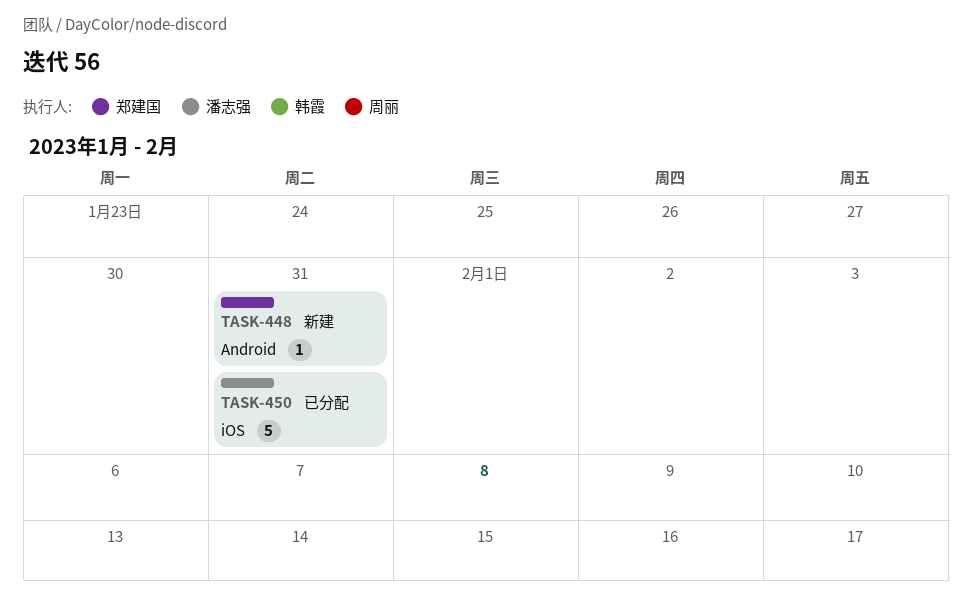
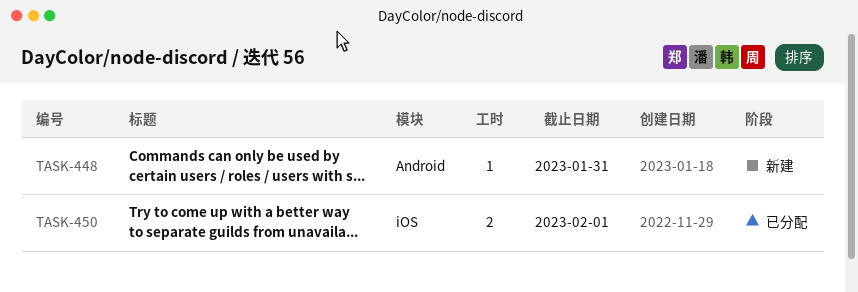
TASK-450, estimate: 5 -> 2
TASK-450, due: Jan 31 -> Feb 1

